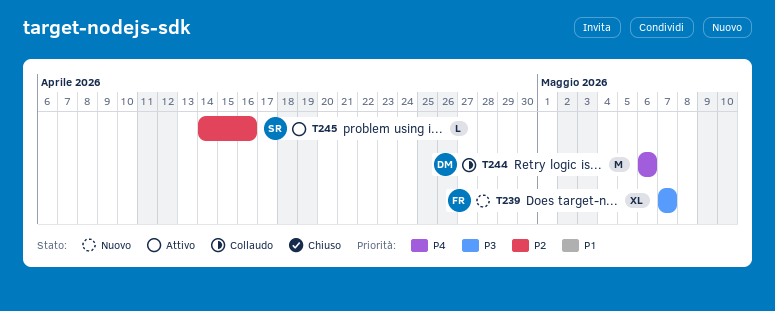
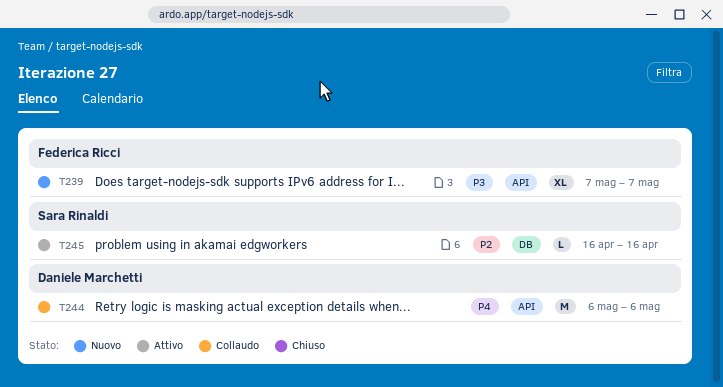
T245, start: Apr 14 -> Apr 16

